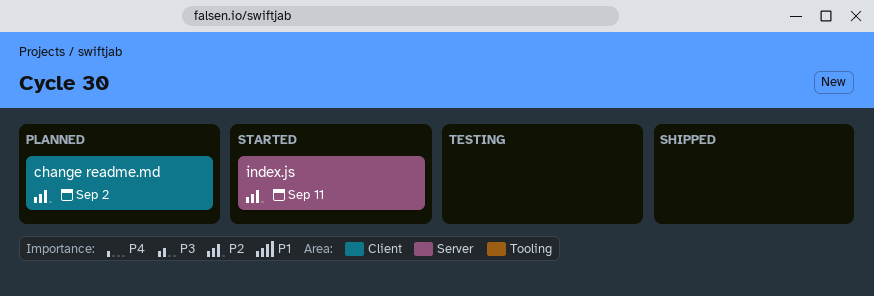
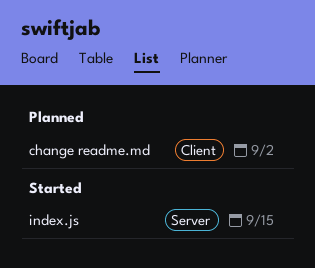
index.js, due: Sep 11 -> Sep 15

